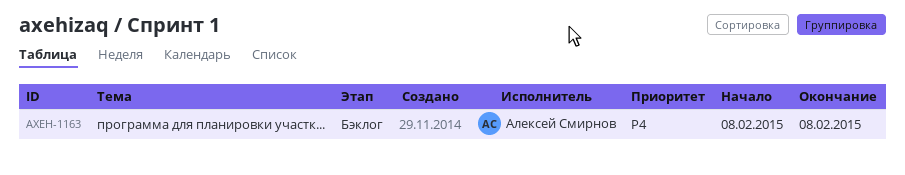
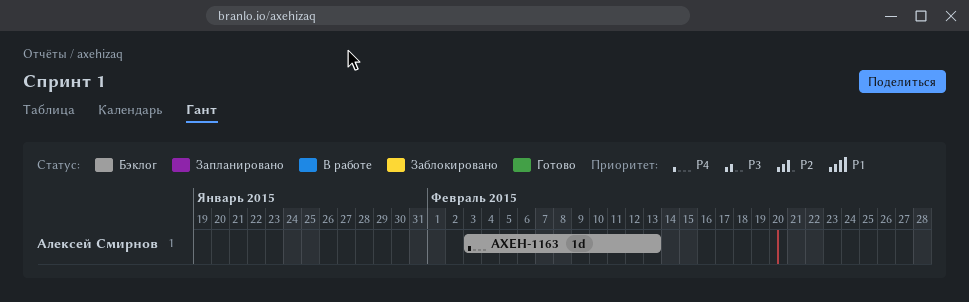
AXEH-1163, start: Feb 8 -> Feb 3
AXEH-1163, due: Feb 8 -> Feb 13

